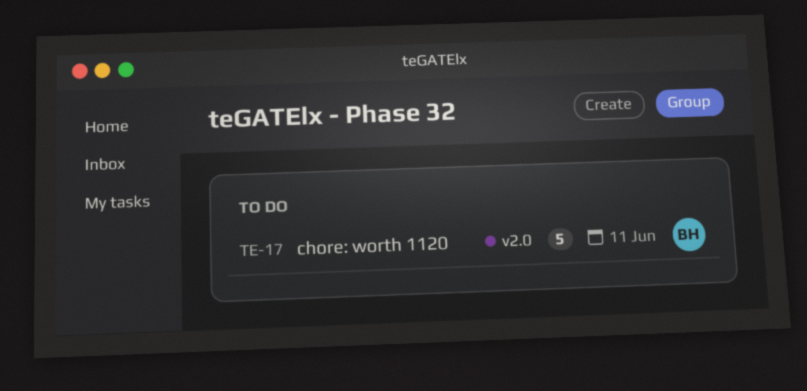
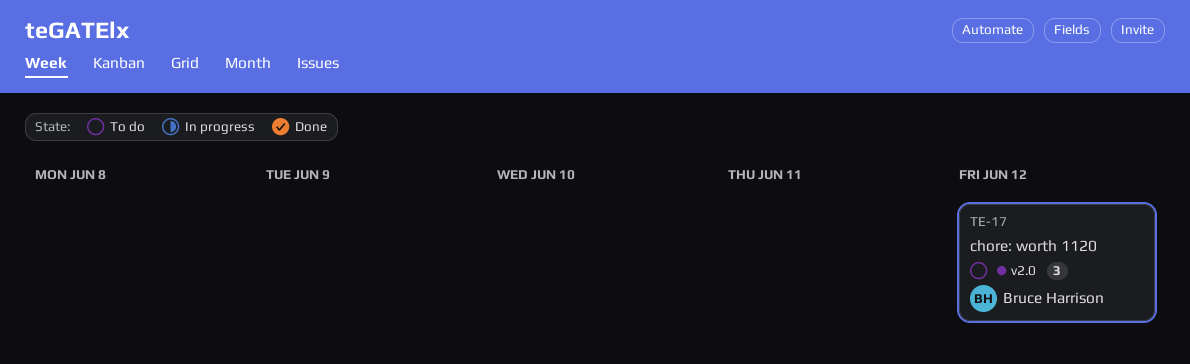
TE-17, estimate: 5 -> 3
TE-17, due: Jun 11 -> Jun 12

